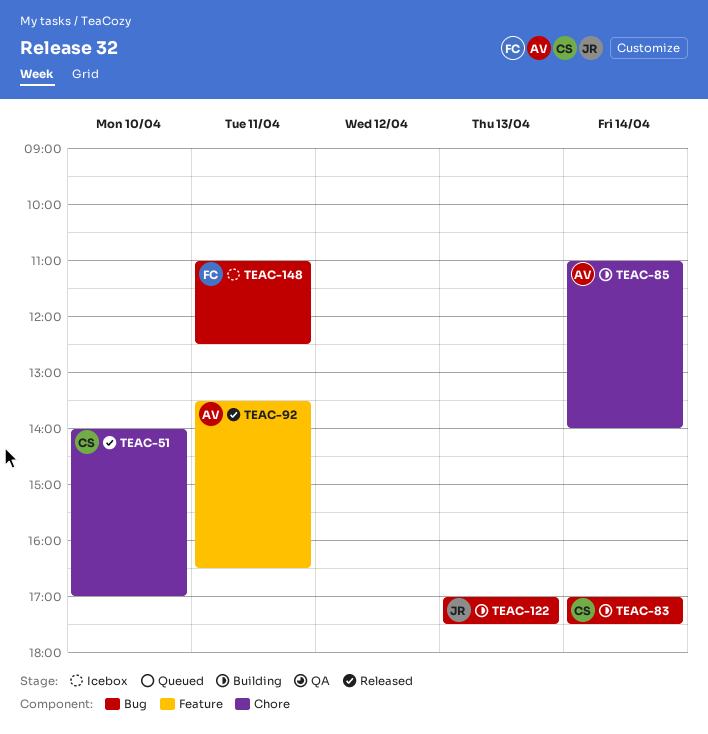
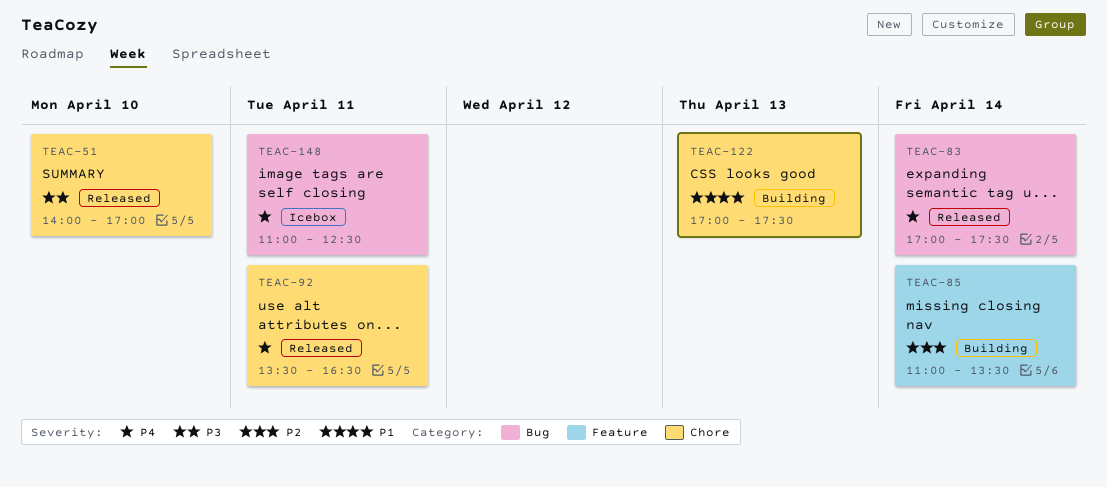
TEAC-83, status: Building -> Released
TEAC-85, label: Chore -> Feature
TEAC-85, ends: 14:00 -> 13:30
TEAC-92, label: Feature -> Chore
TEAC-122, label: Bug -> Chore

